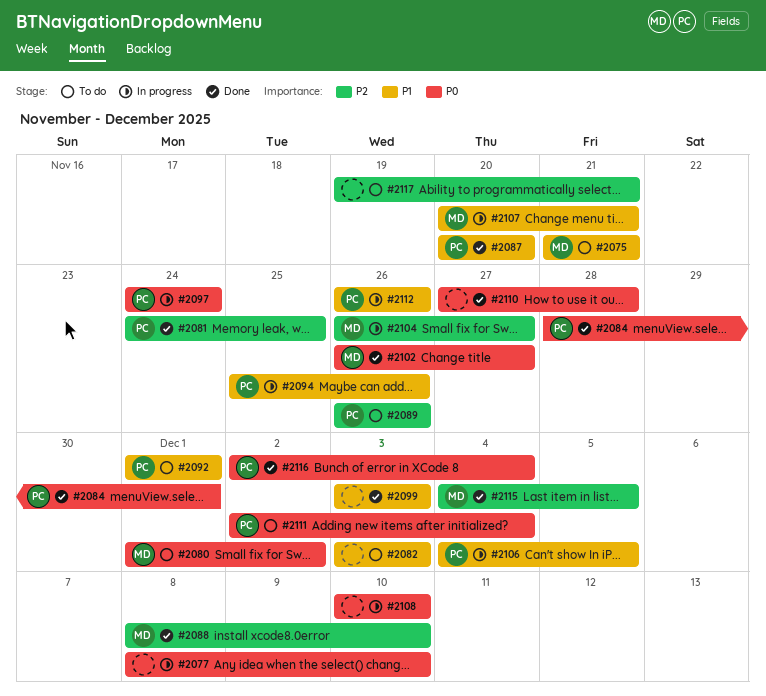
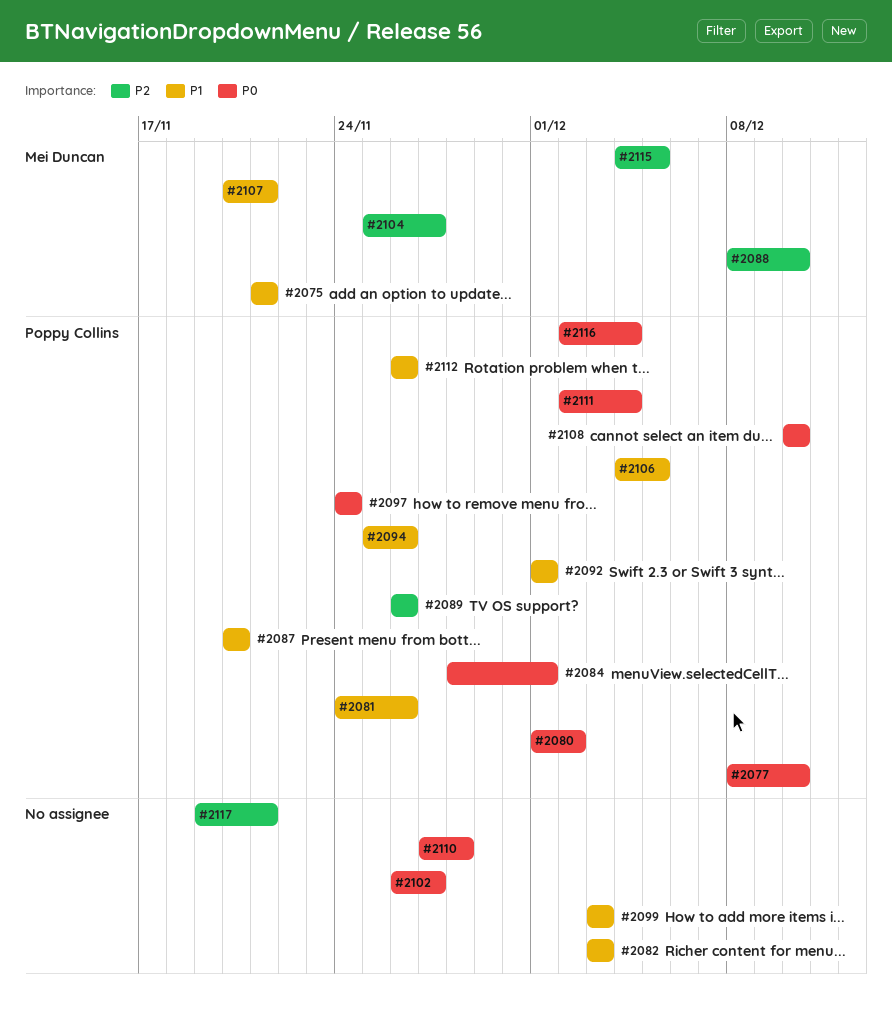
#2077, owner: none -> Poppy Collins
#2080, owner: Mei Duncan -> Poppy Collins
#2081, priority: P2 -> P1
#2081, due: Nov 25 -> Nov 26
#2102, owner: Mei Duncan -> none
#2104, start: Nov 26 -> Nov 25
#2108, owner: none -> Poppy Collins

